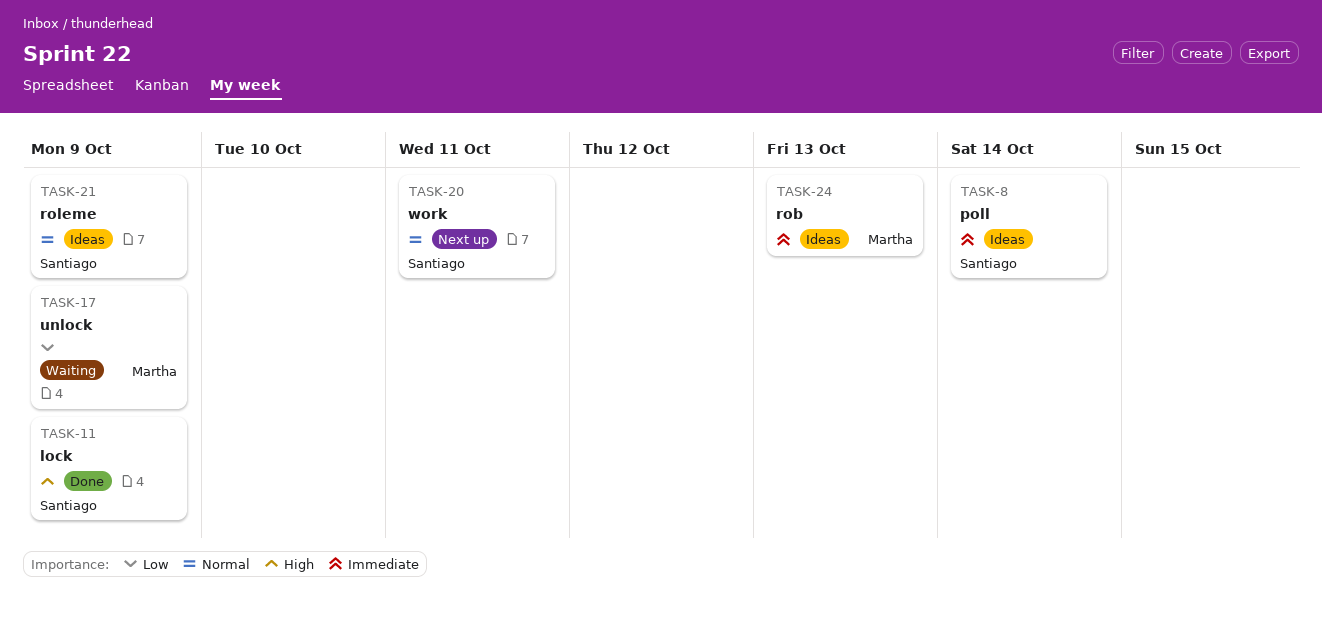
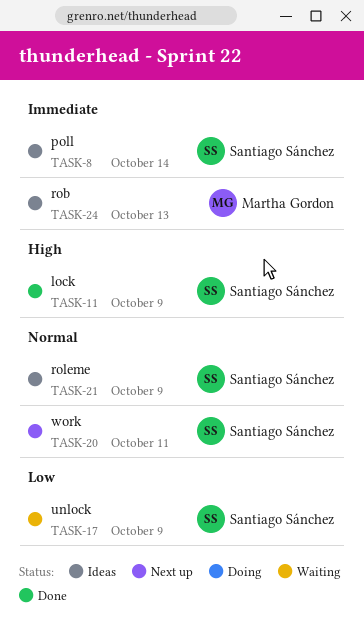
TASK-17, owner: Martha Gordon -> Santiago Sánchez

